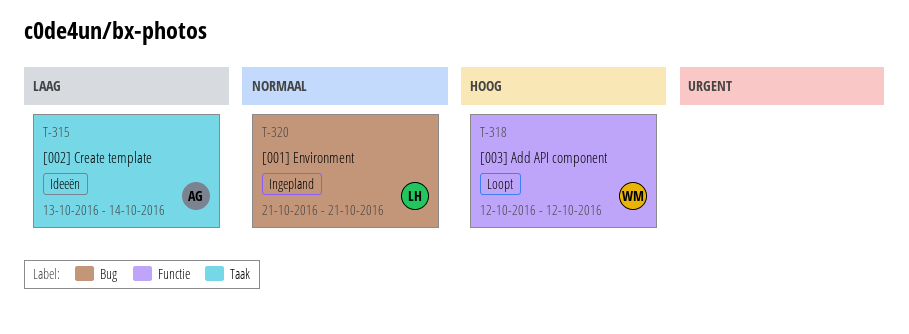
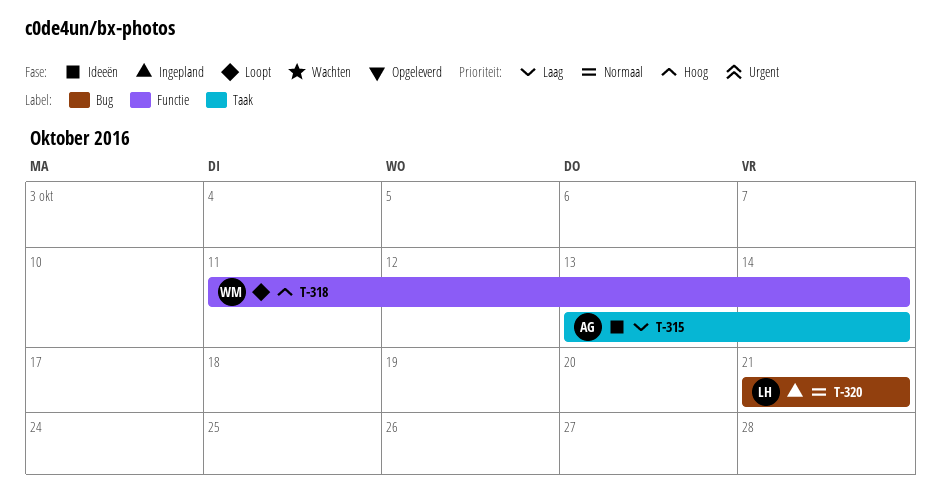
T-318, start: Oct 12 -> Oct 11
T-318, due: Oct 12 -> Oct 14

